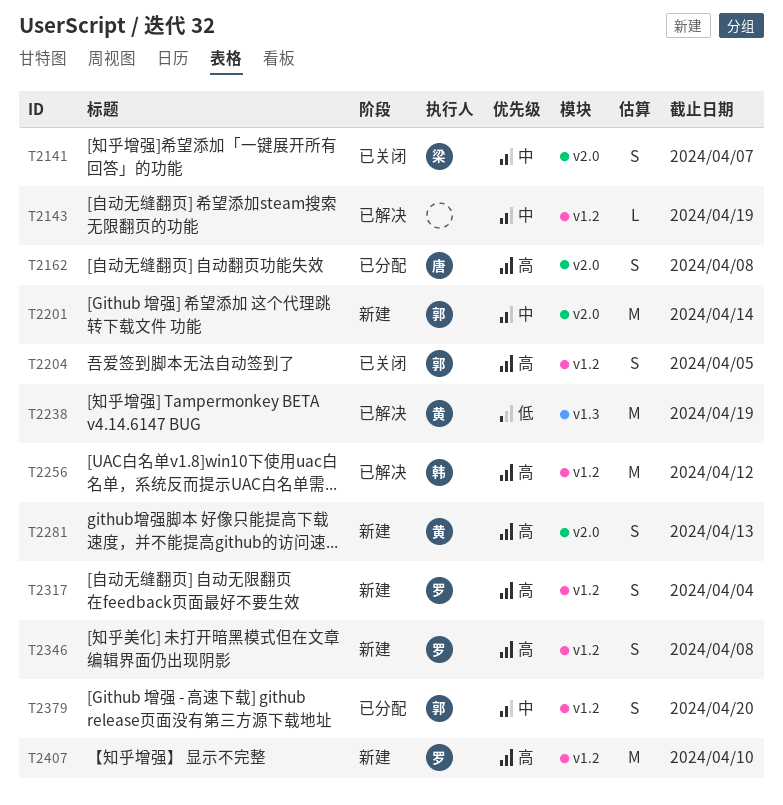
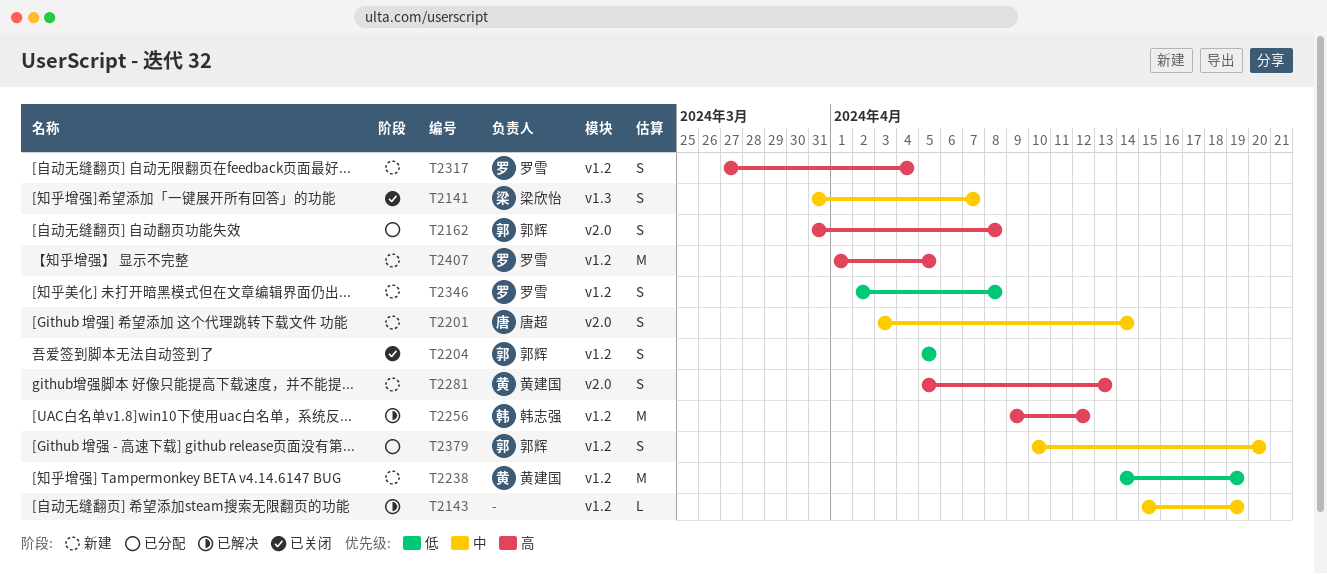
T2141, label: v2.0 -> v1.3
T2162, owner: 唐超 -> 郭辉
T2201, owner: 郭辉 -> 唐超
T2201, estimate: M -> S
T2204, priority: 高 -> 低
T2238, status: 已解决 -> 新建
T2238, label: v1.3 -> v1.2
T2346, priority: 高 -> 低
T2407, due: Apr 10 -> Apr 5

